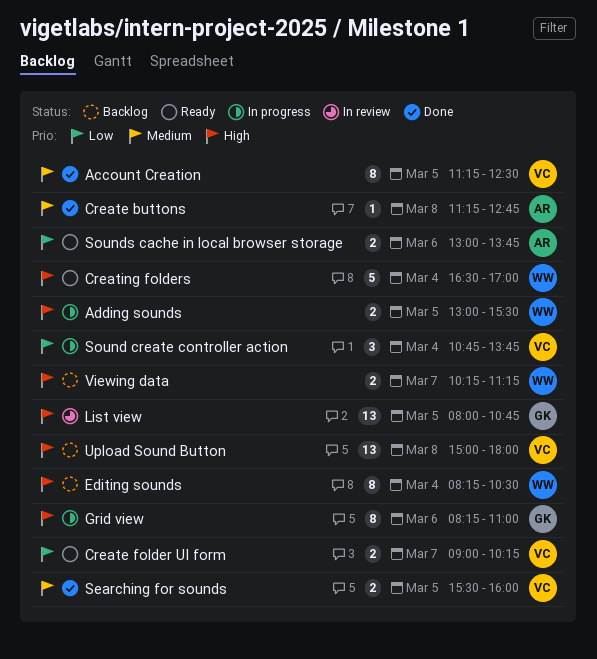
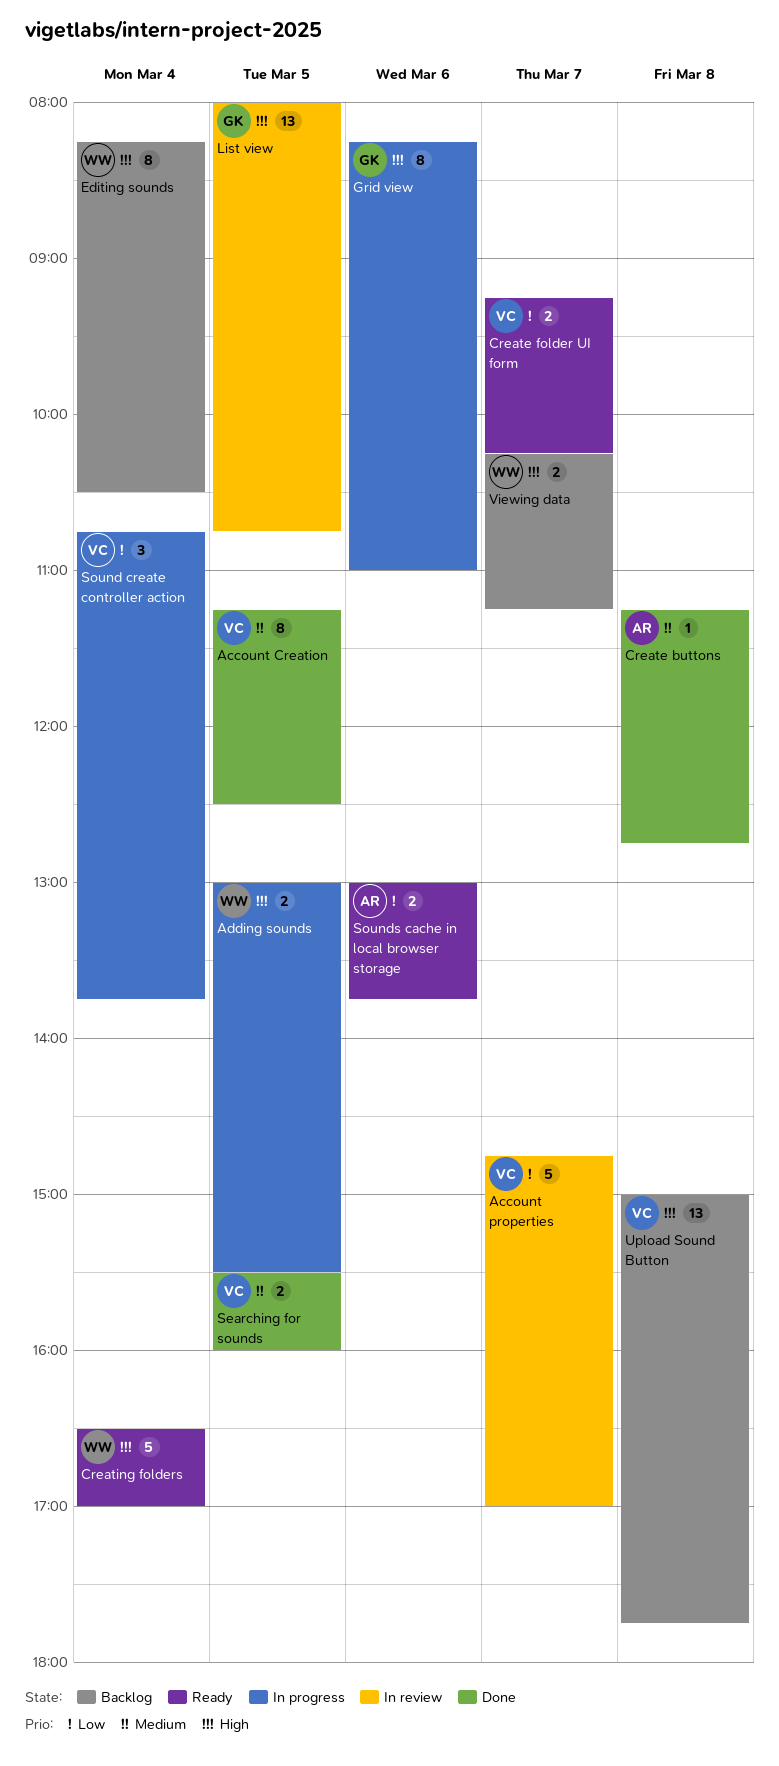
Account properties: none -> present
Create folder UI form, begins: 09:00 -> 09:15
Upload Sound Button, ends: 18:00 -> 17:45

